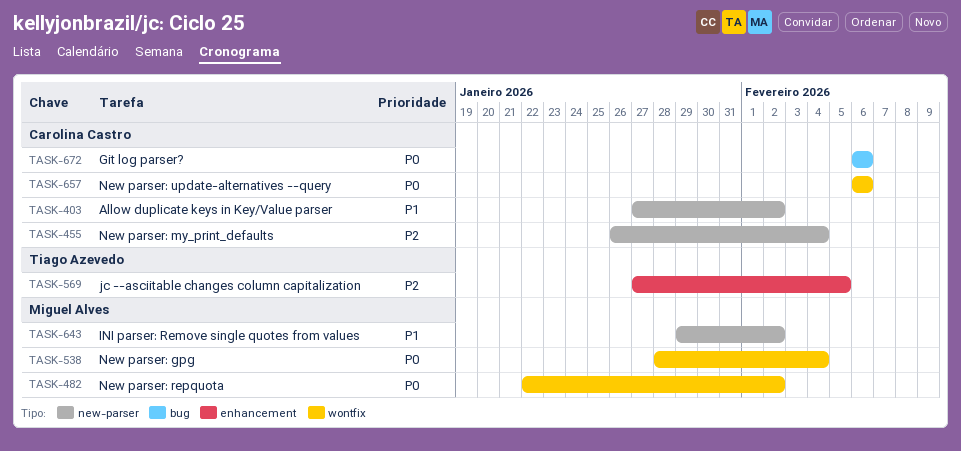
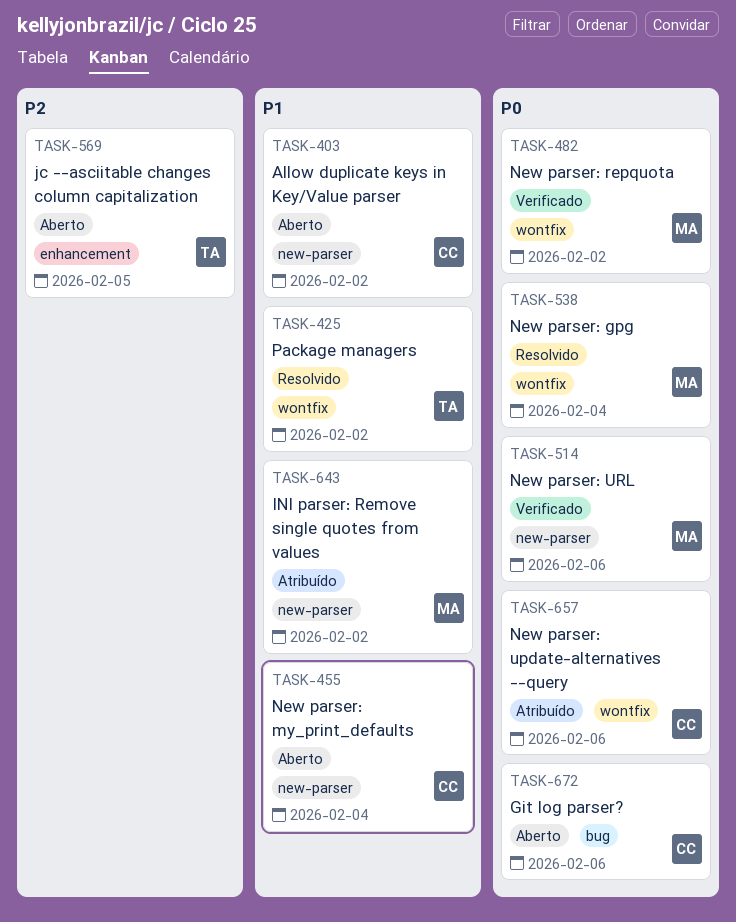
TASK-425: none -> present
TASK-455, priority: P2 -> P1
TASK-514: none -> present

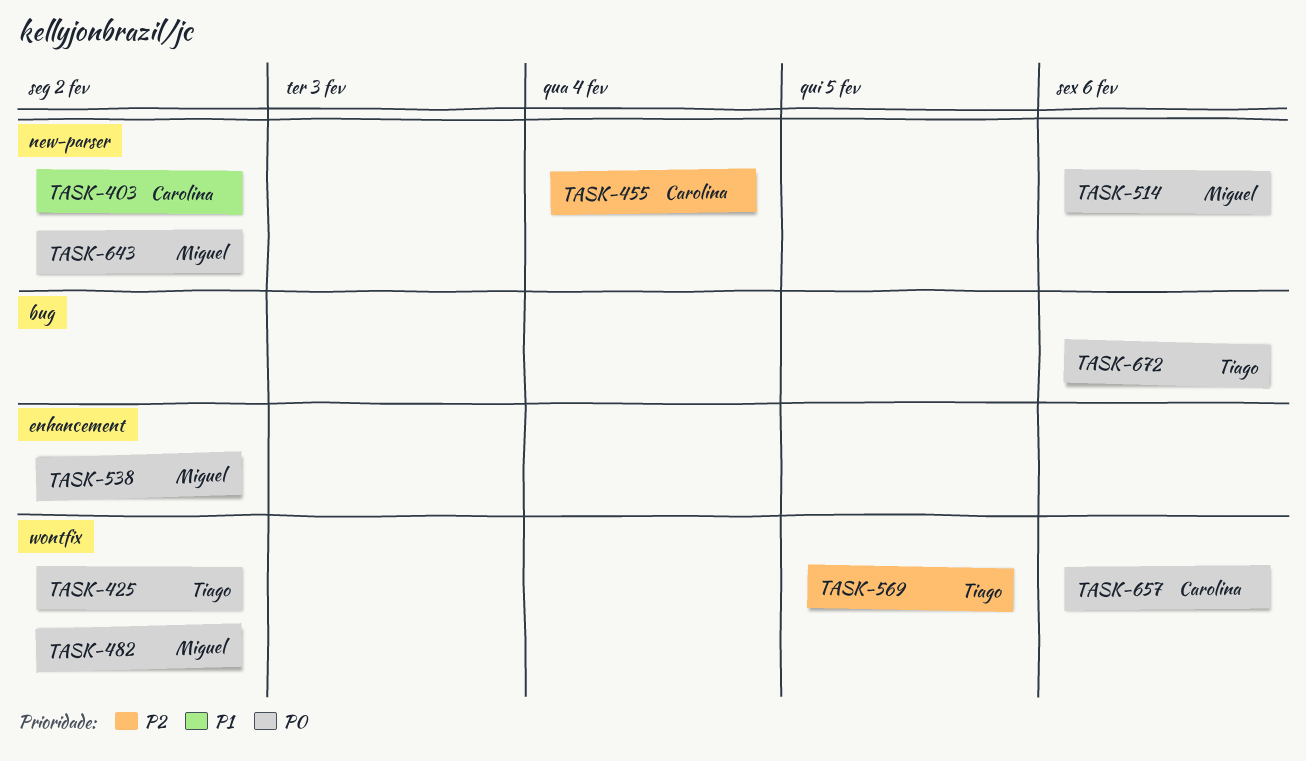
TASK-425, priority: P1 -> P0
TASK-455, priority: P1 -> P2
TASK-538, label: wontfix -> enhancement
TASK-538, due: Feb 4 -> Feb 2
TASK-569, label: enhancement -> wontfix
TASK-643, priority: P1 -> P0
TASK-672, owner: Carolina -> Tiago

